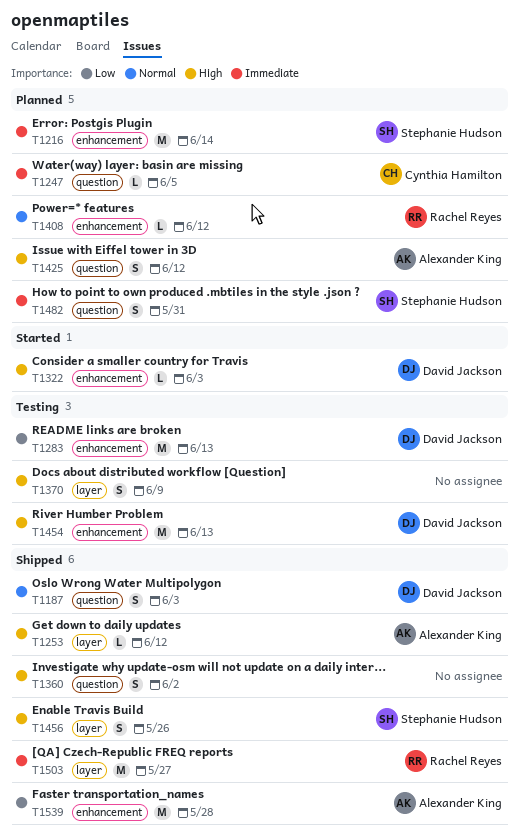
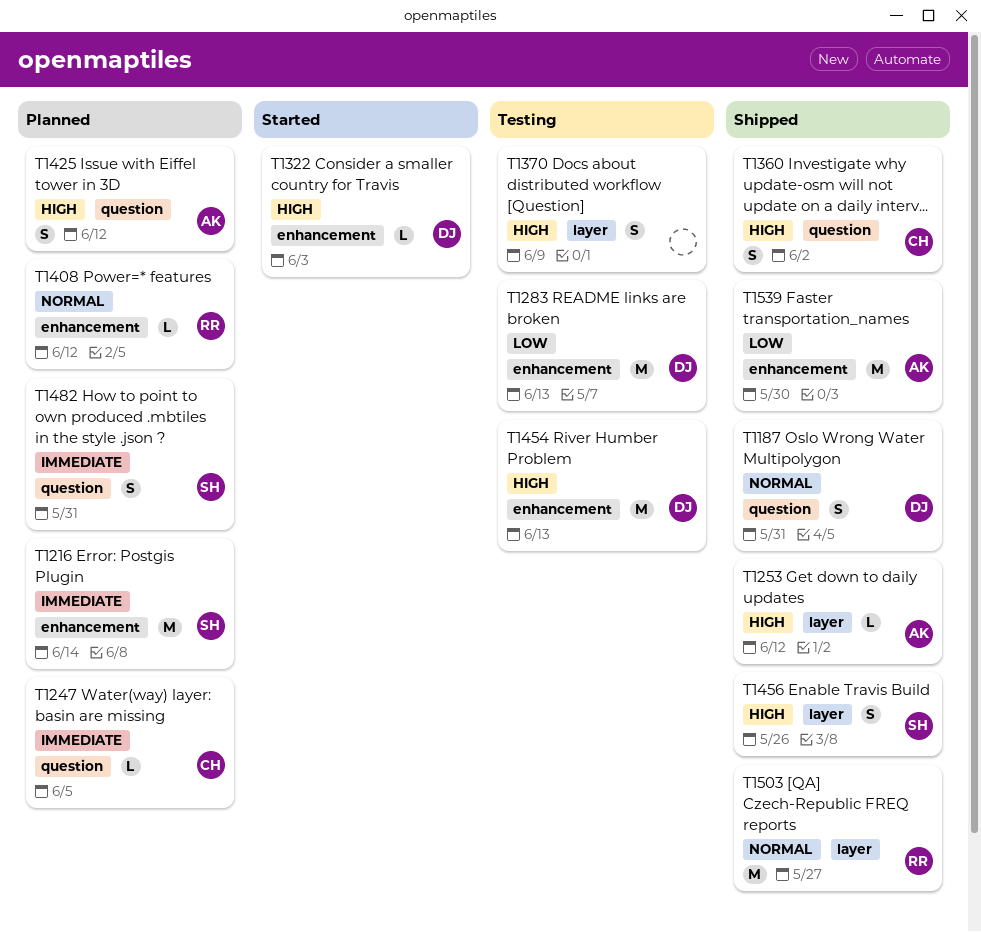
T1187, due: Jun 3 -> May 31
T1360, owner: none -> Cynthia Hamilton
T1503, priority: Immediate -> Normal
T1539, due: May 28 -> May 30

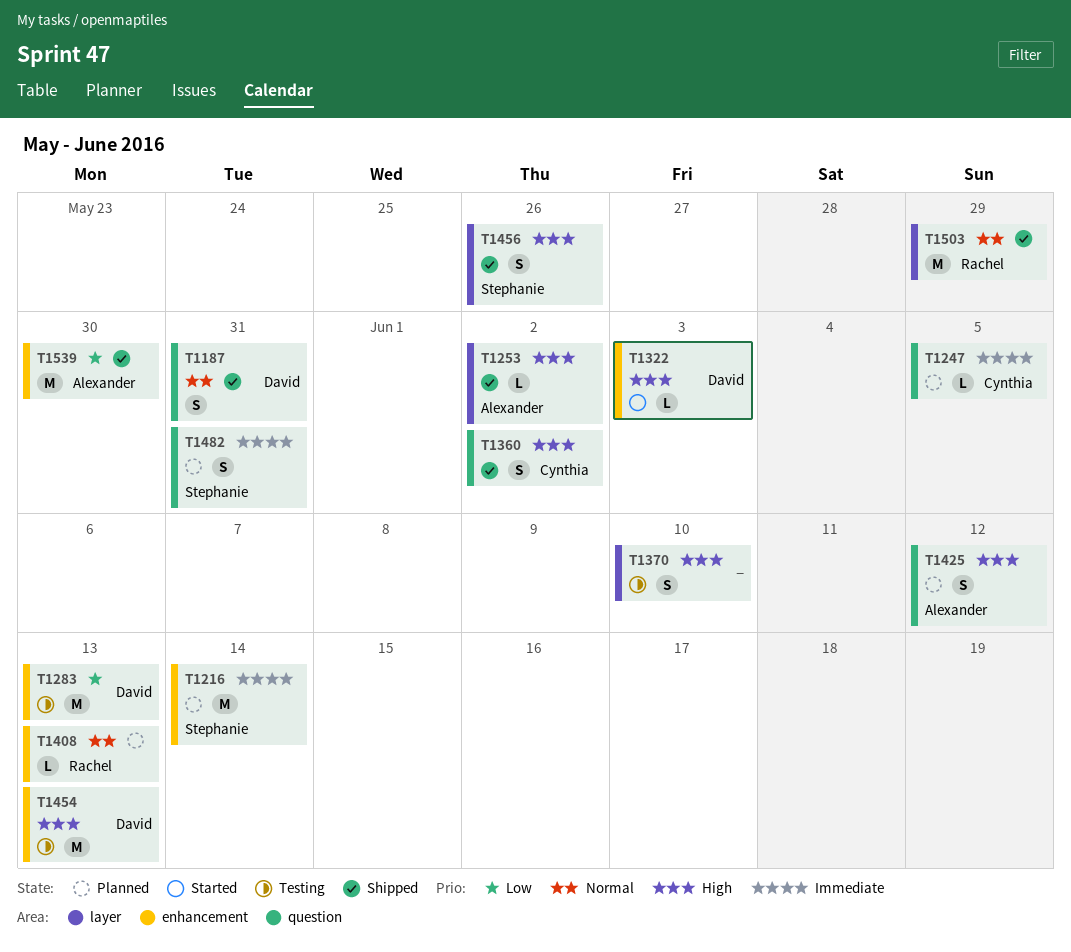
T1253, due: Jun 12 -> Jun 2
T1370, due: Jun 9 -> Jun 10
T1408, due: Jun 12 -> Jun 13
T1503, due: May 27 -> May 29

